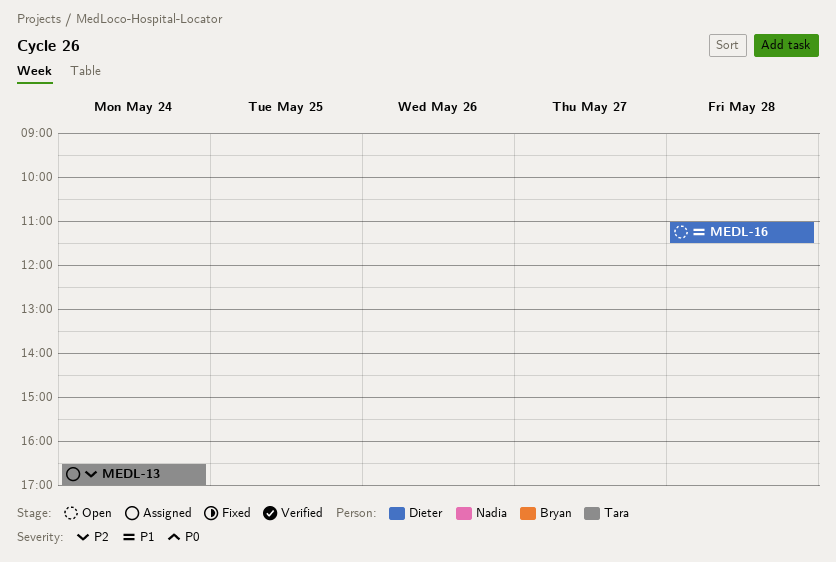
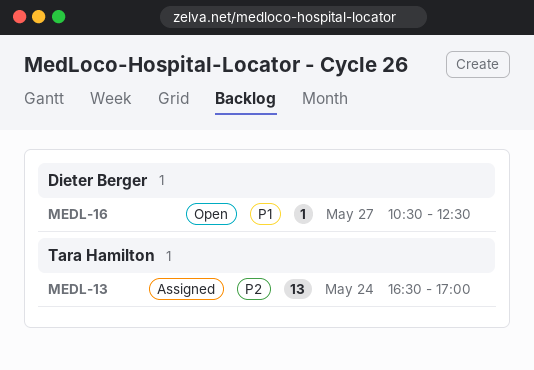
MEDL-16, day: May 28 -> May 27
MEDL-16, begins: 11:00 -> 10:30
MEDL-16, ends: 11:30 -> 12:30

